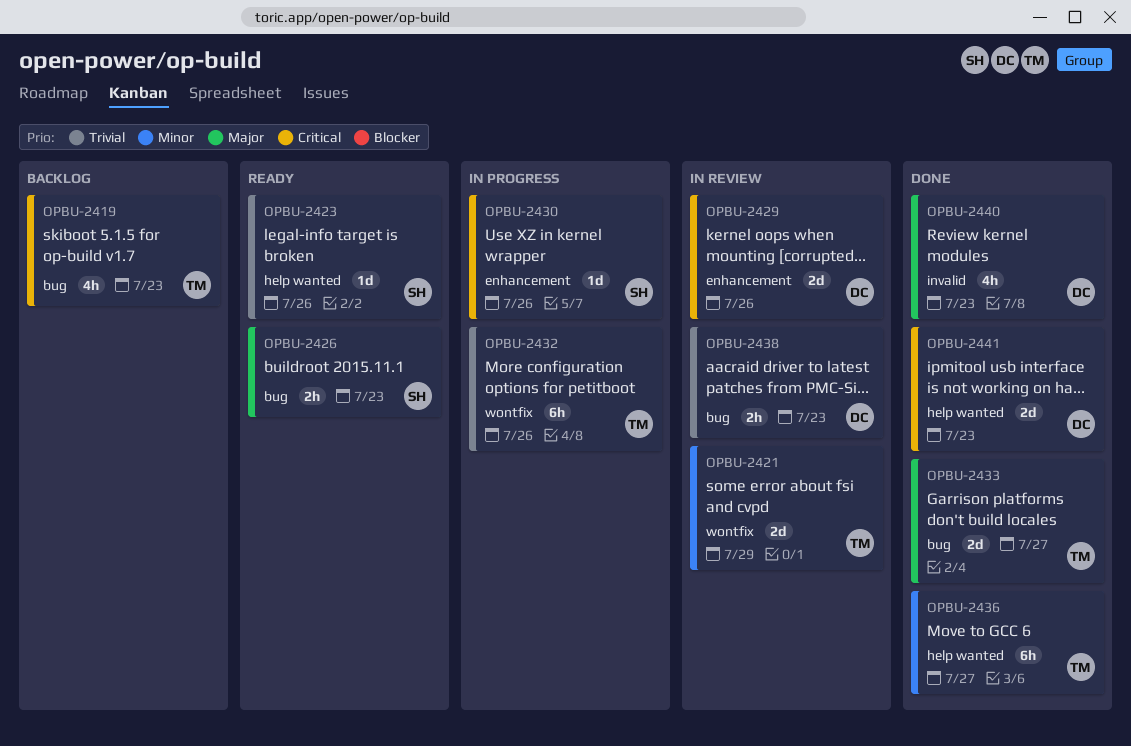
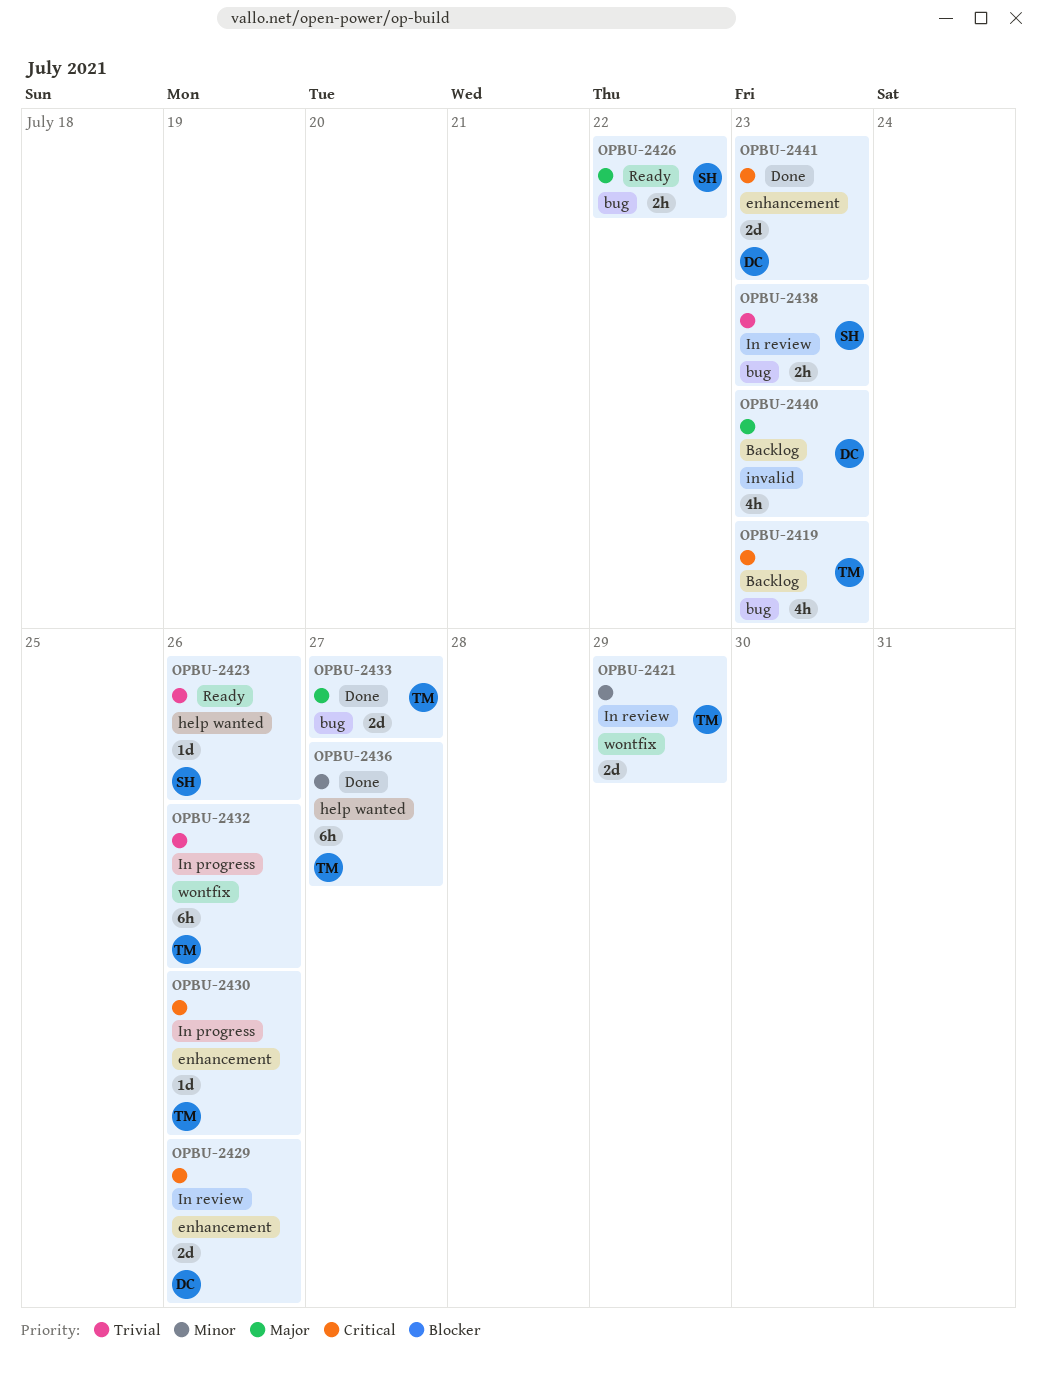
OPBU-2426, due: Jul 23 -> Jul 22
OPBU-2430, owner: SH -> TM
OPBU-2438, owner: DC -> SH
OPBU-2440, status: Done -> Backlog
OPBU-2441, label: help wanted -> enhancement

